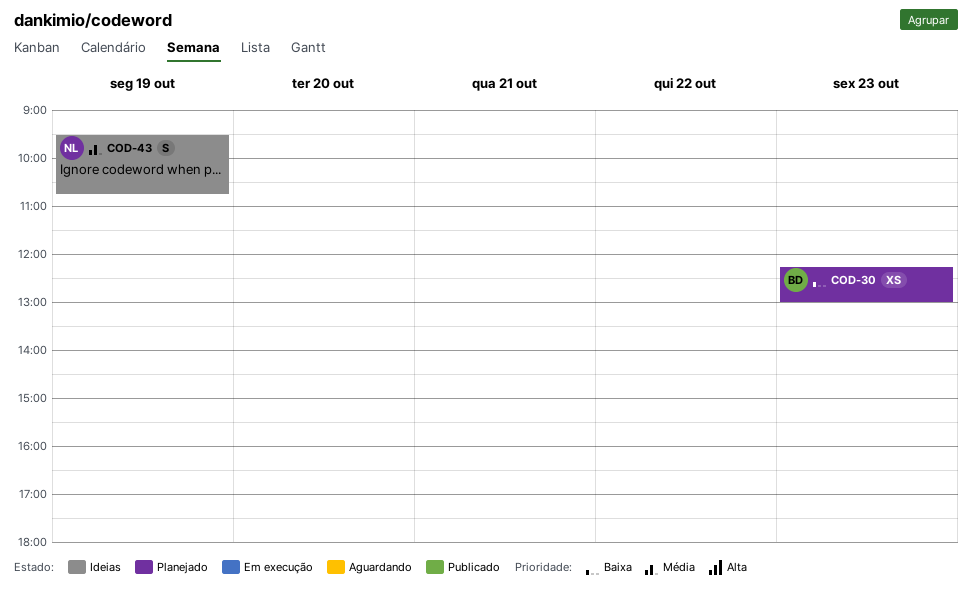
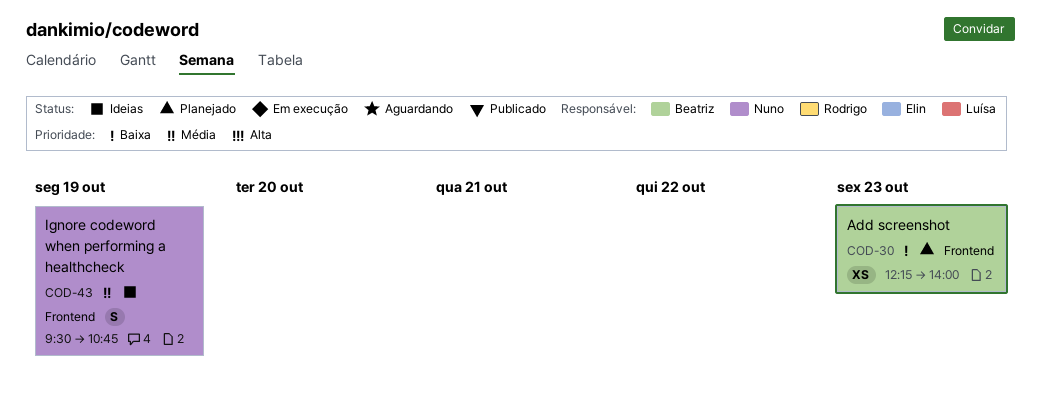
COD-30, ends: 13:00 -> 14:00

